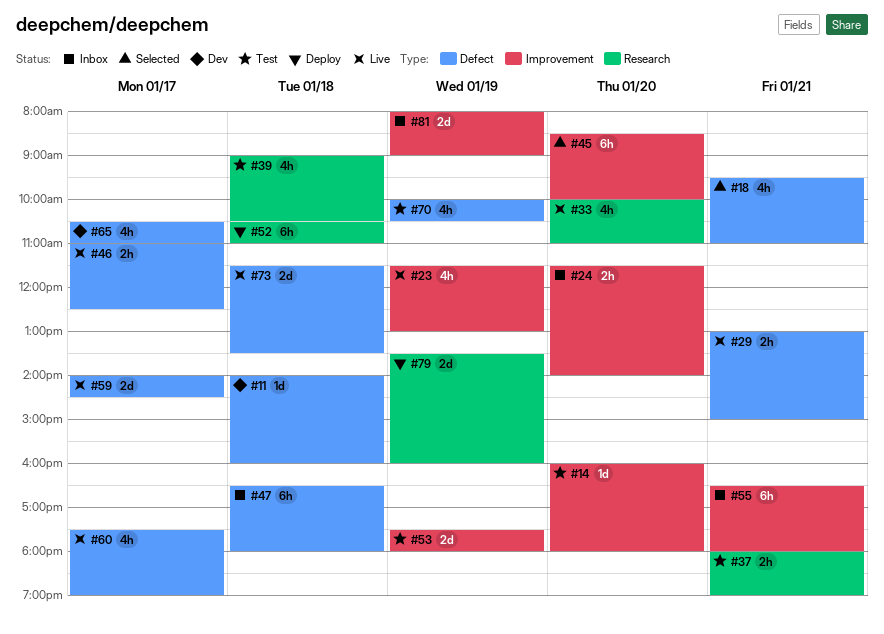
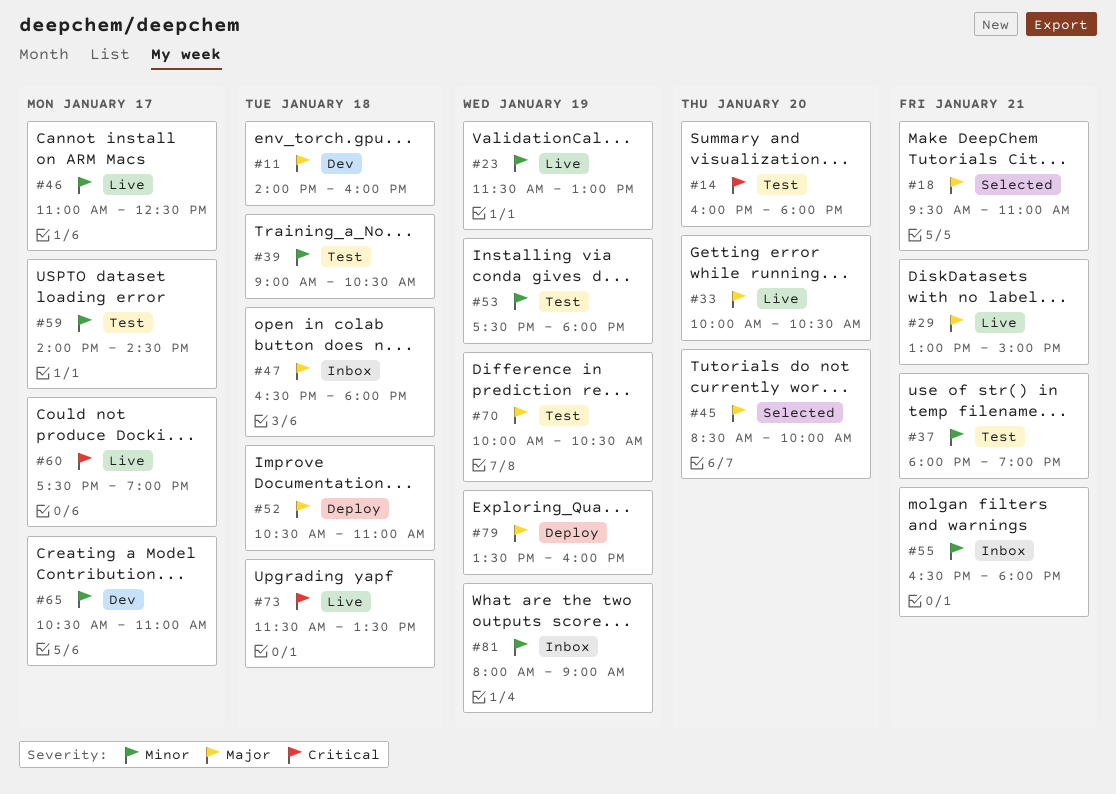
#24: present -> none
#33, ends: 11:00 -> 10:30
#59, status: Live -> Test

